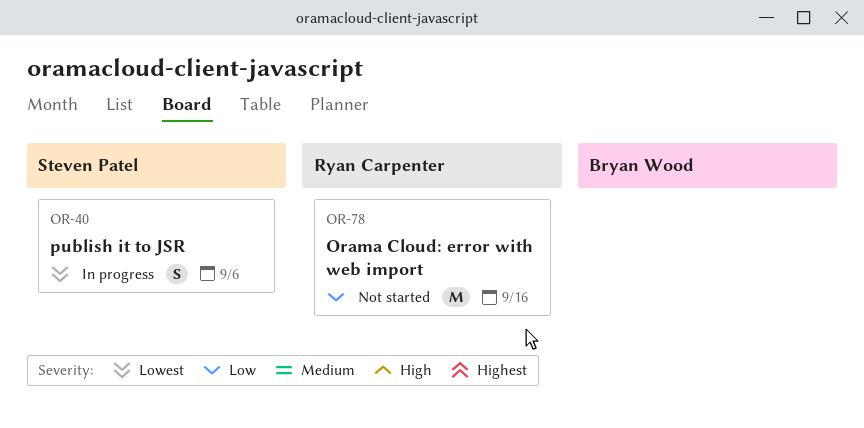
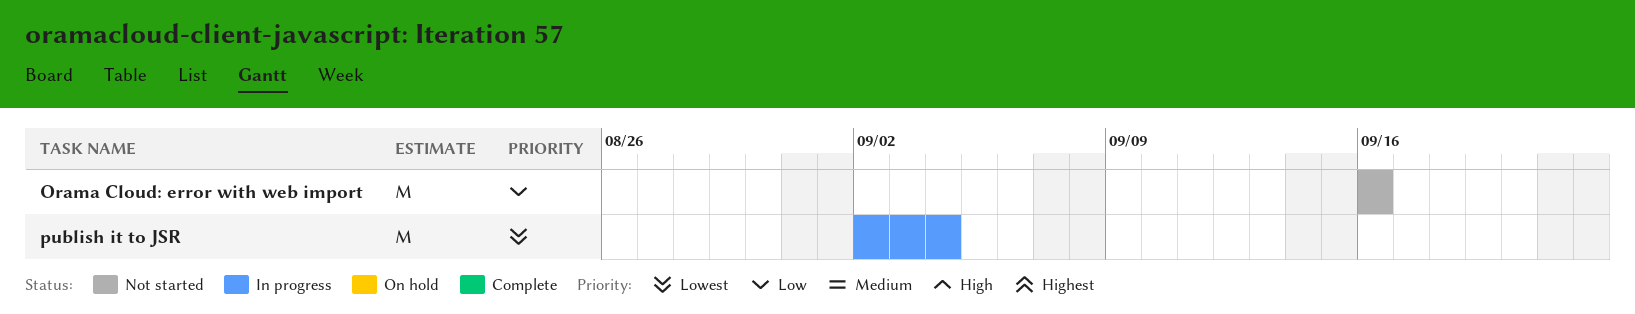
publish it to JSR, estimate: S -> M
publish it to JSR, due: Sep 6 -> Sep 4

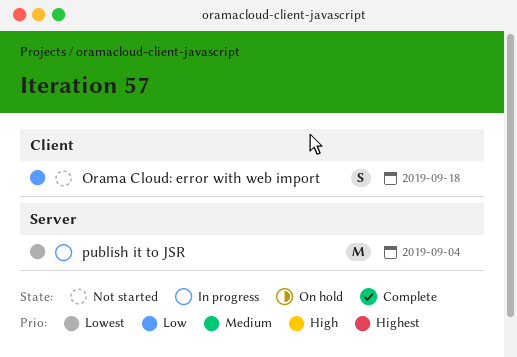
Orama Cloud: error with web import, estimate: M -> S
Orama Cloud: error with web import, due: Sep 16 -> Sep 18

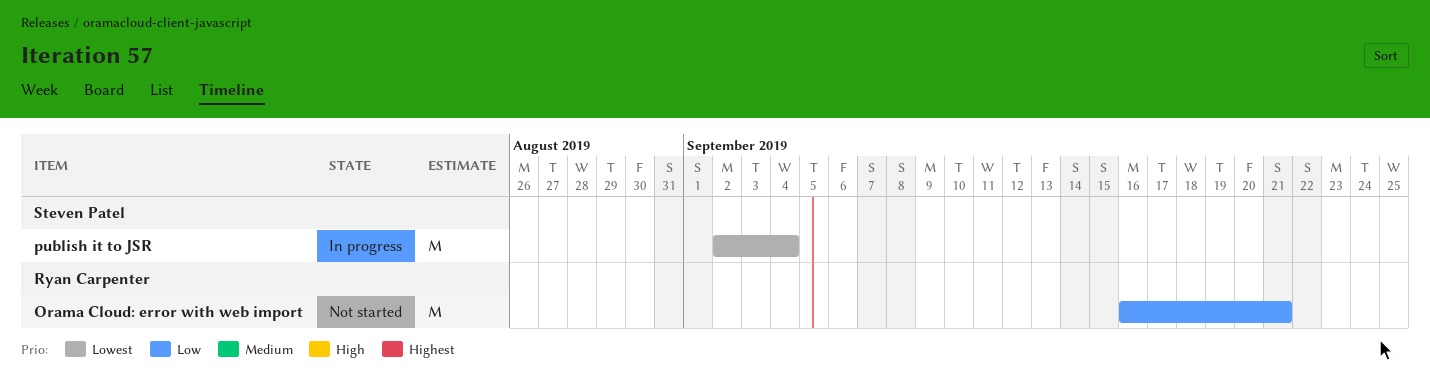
Orama Cloud: error with web import, estimate: S -> M
Orama Cloud: error with web import, due: Sep 18 -> Sep 21

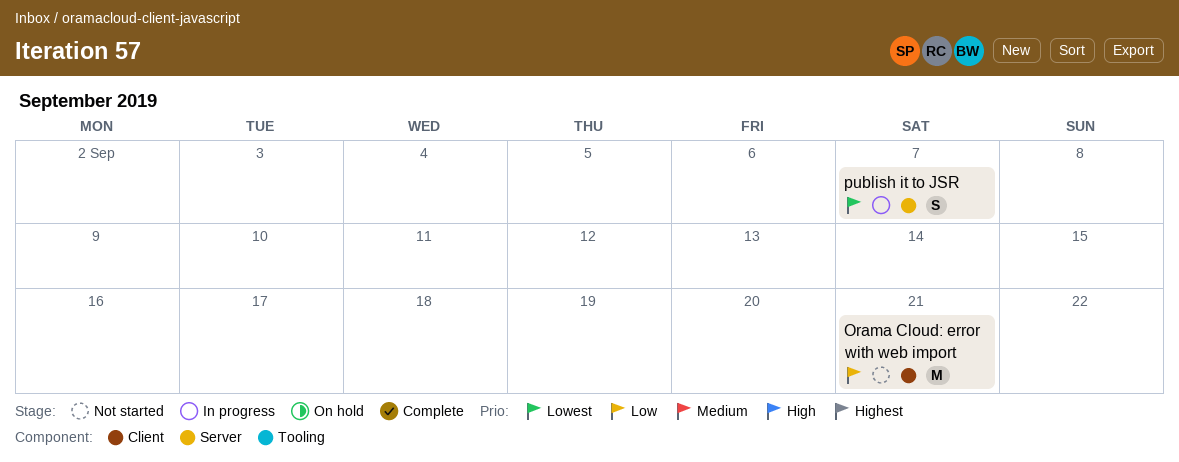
publish it to JSR, estimate: M -> S
publish it to JSR, due: Sep 4 -> Sep 7

